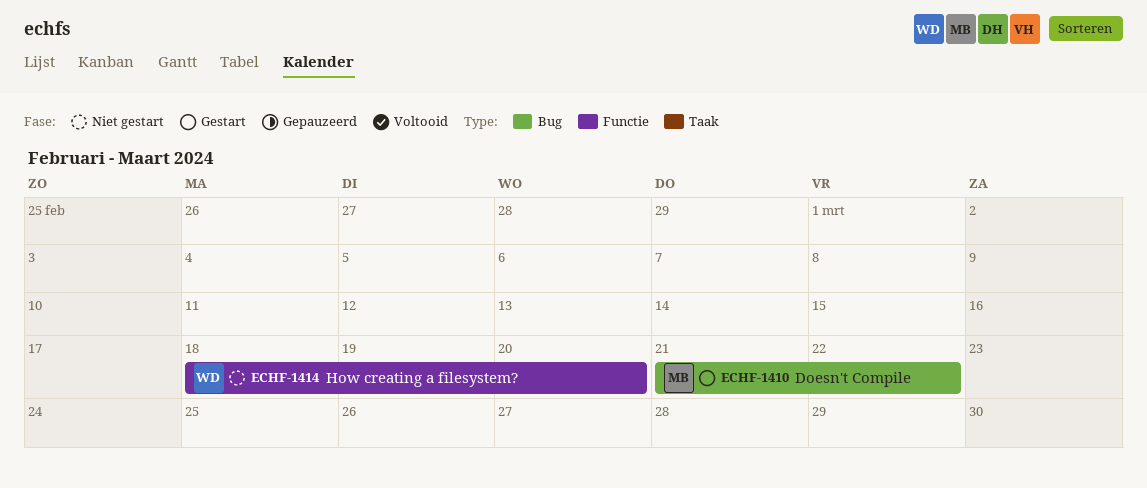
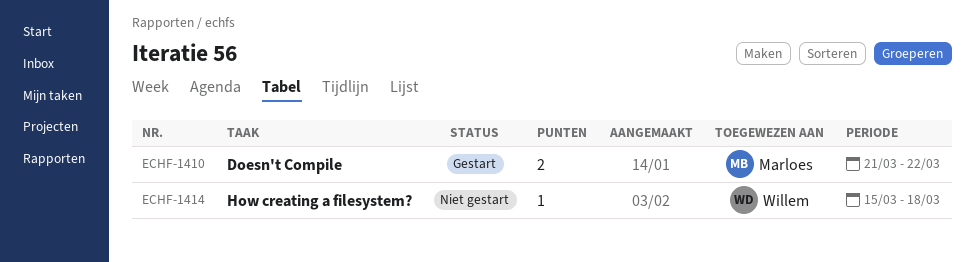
ECHF-1414, start: Mar 18 -> Mar 15
ECHF-1414, due: Mar 20 -> Mar 18

